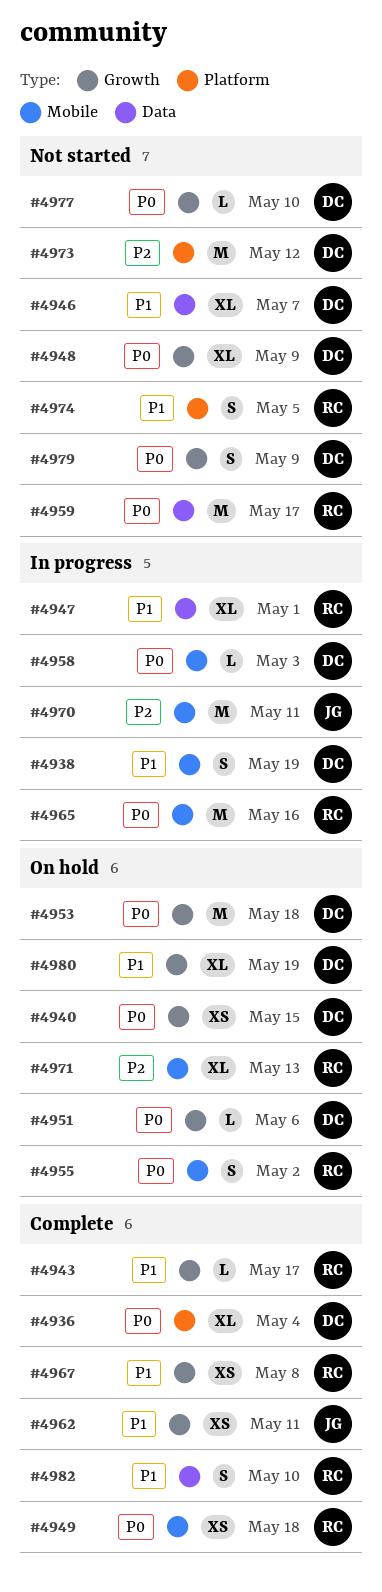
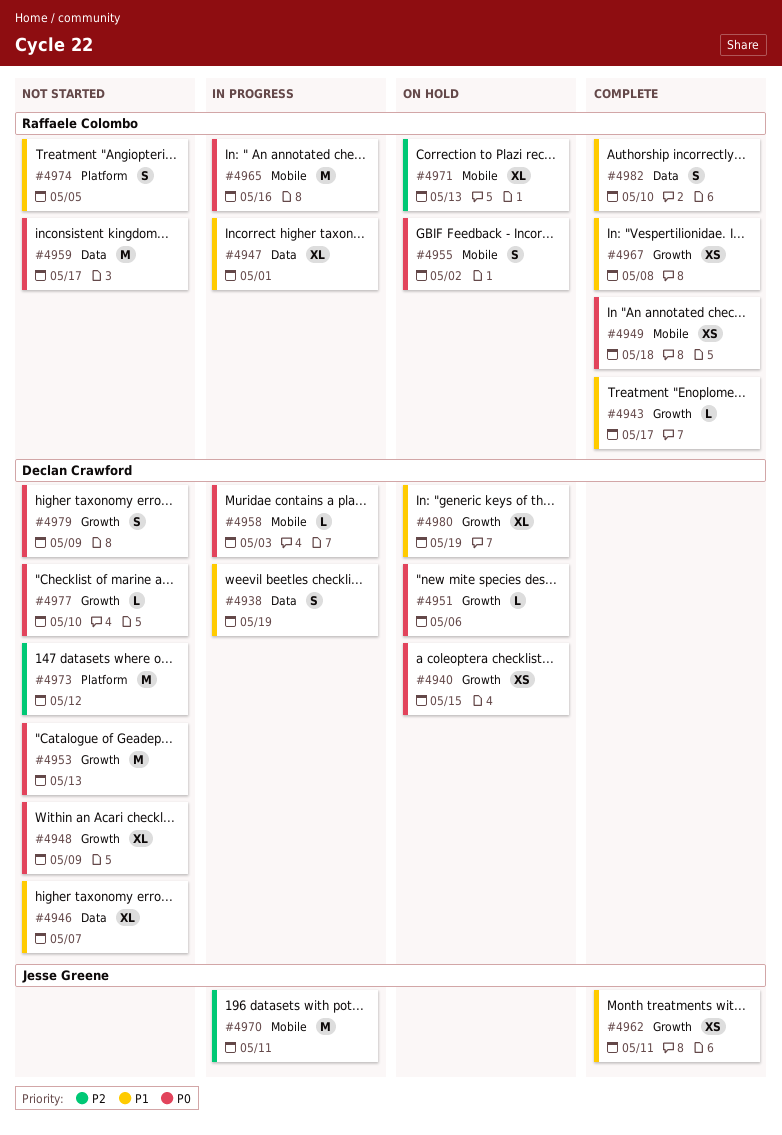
#4936: present -> none
#4938, label: Mobile -> Data
#4953, status: On hold -> Not started
#4953, due: May 18 -> May 13

